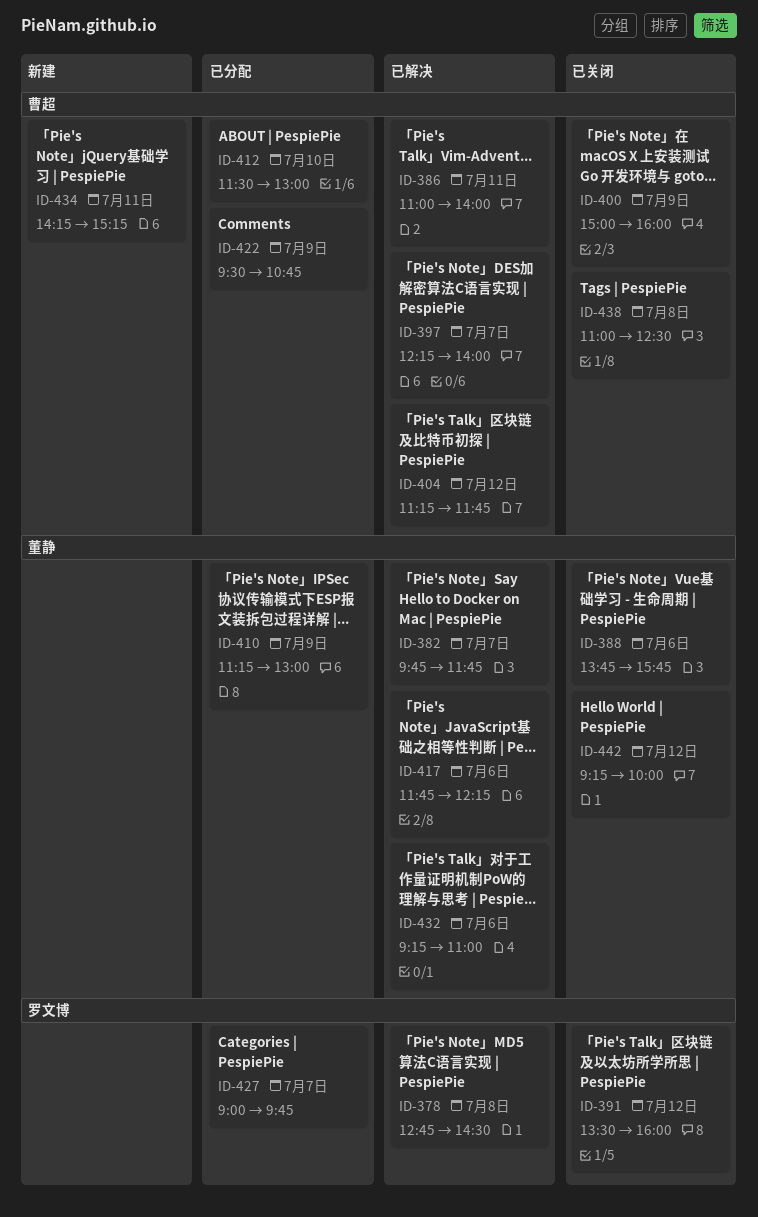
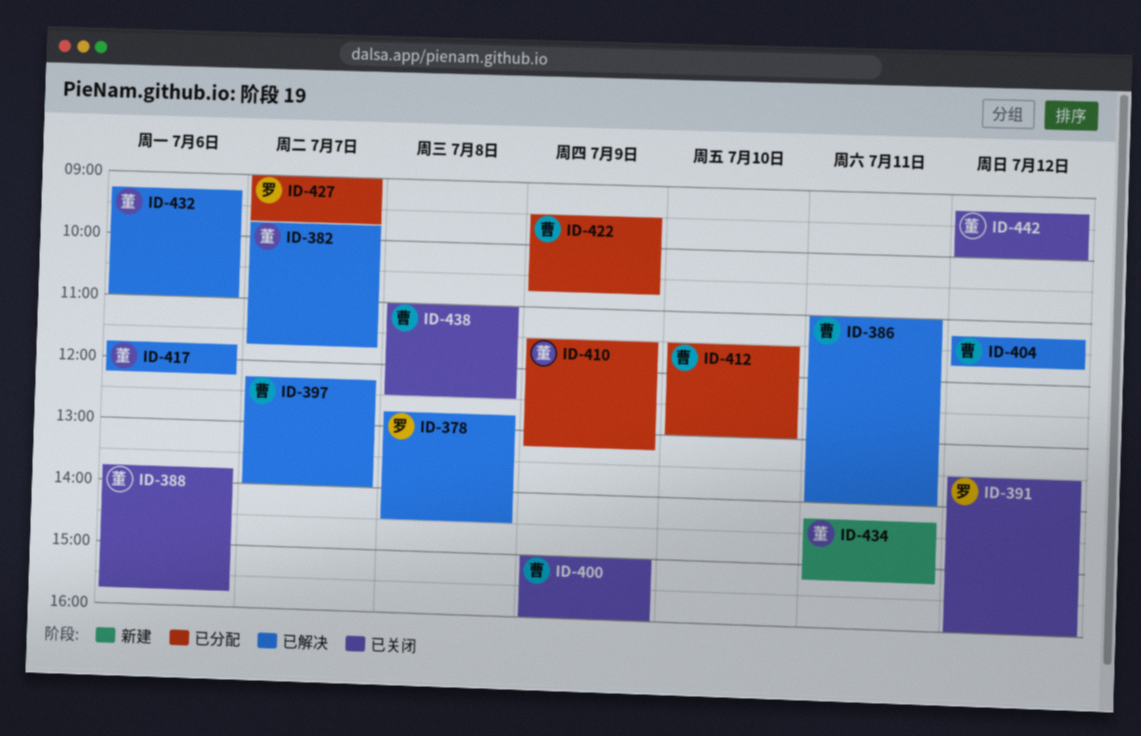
ID-410, begins: 11:15 -> 11:30
ID-410, ends: 13:00 -> 13:15
ID-434, owner: 曹超 -> 董静

